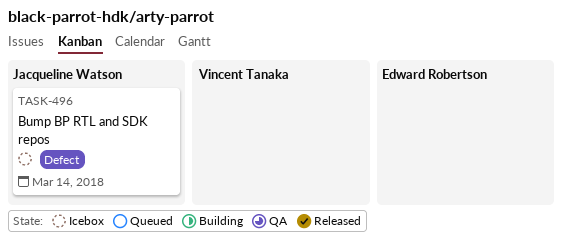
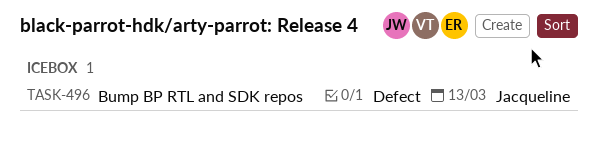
TASK-496, due: Mar 14 -> Mar 13

